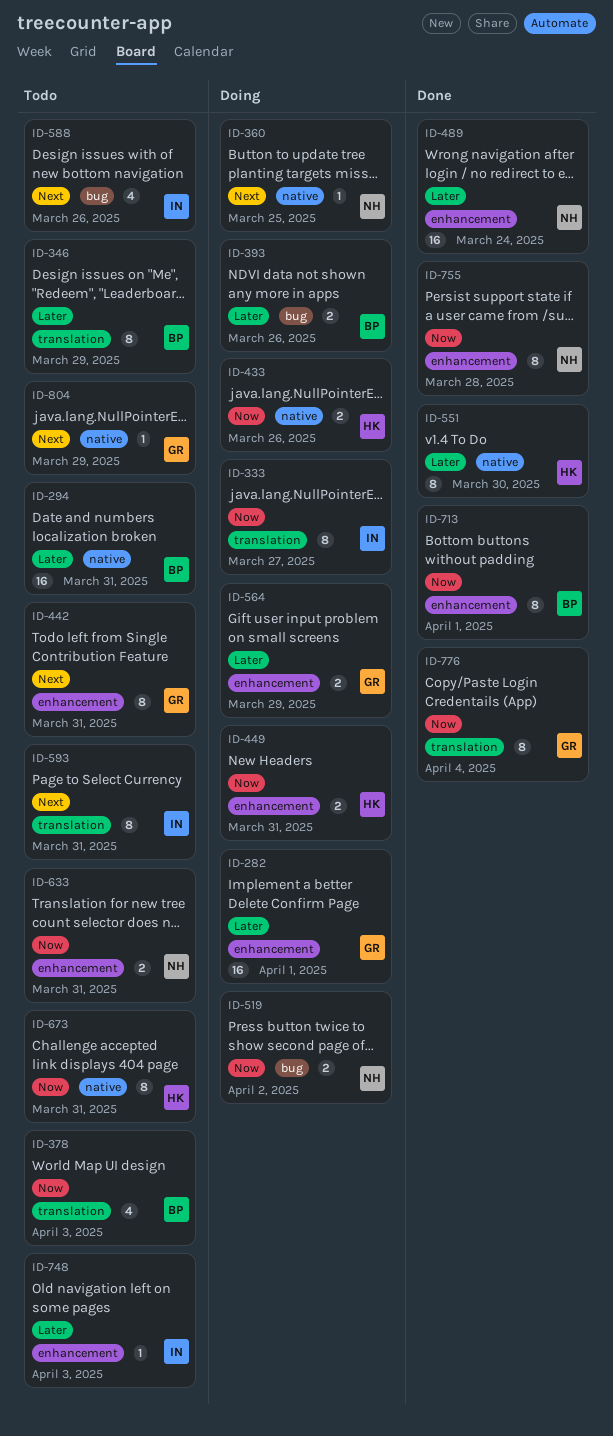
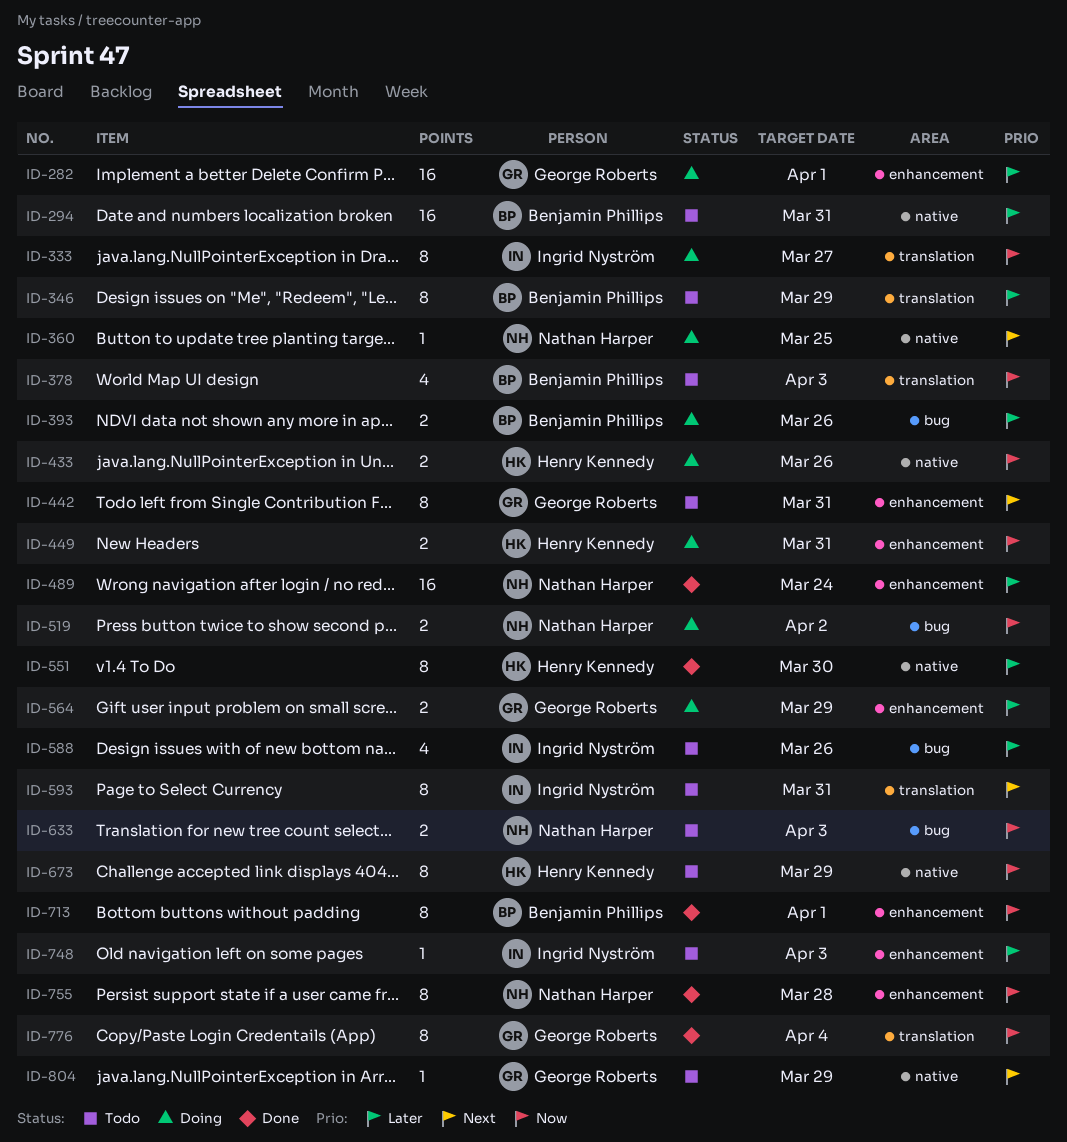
ID-588, priority: Next -> Later
ID-633, label: enhancement -> bug
ID-633, due: Mar 31 -> Apr 3
ID-673, due: Mar 31 -> Mar 29

